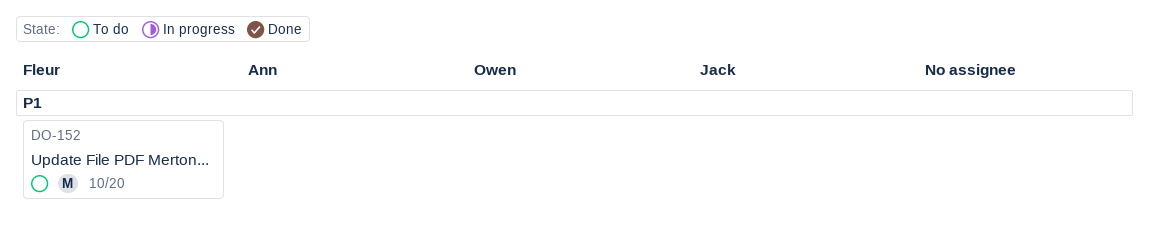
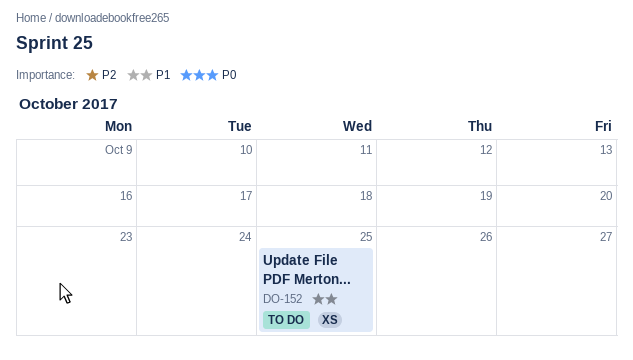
DO-152, estimate: M -> XS
DO-152, due: Oct 20 -> Oct 25

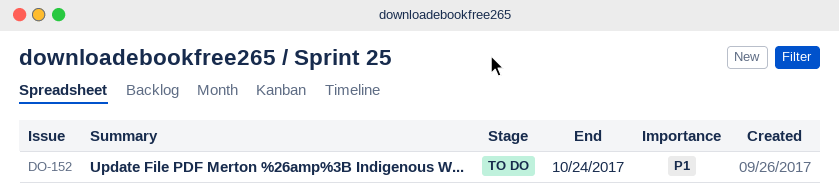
DO-152, due: Oct 25 -> Oct 24

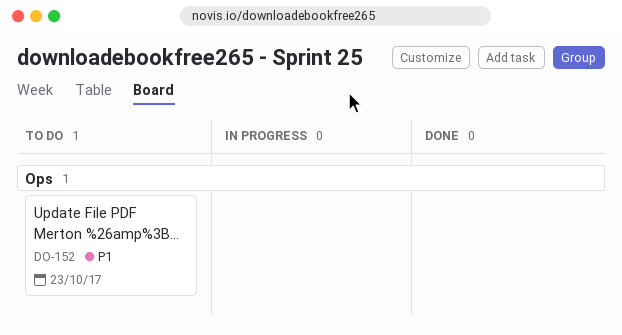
DO-152, due: Oct 24 -> Oct 23

